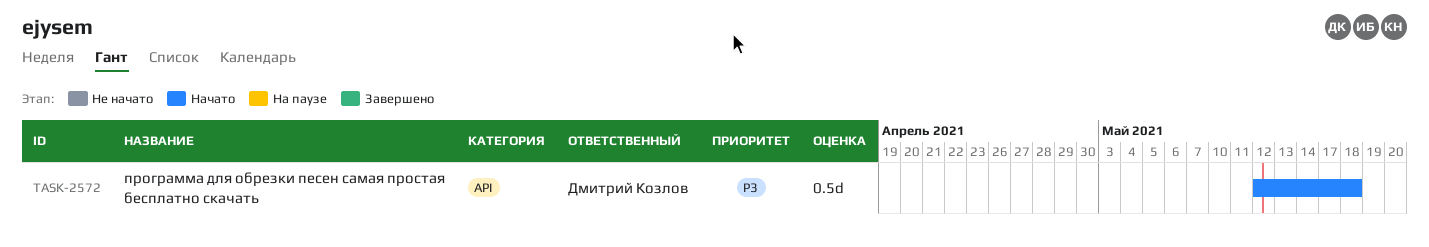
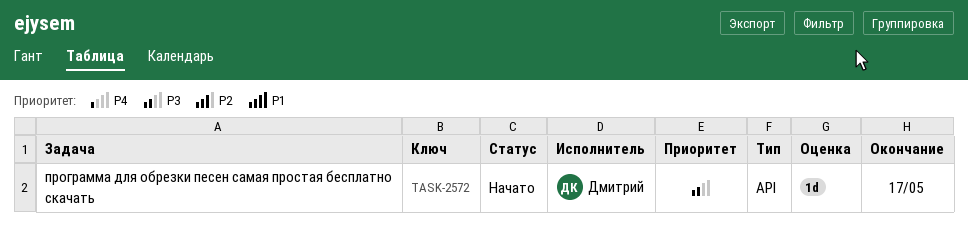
TASK-2572, estimate: 0.5d -> 1d
TASK-2572, due: May 18 -> May 17

